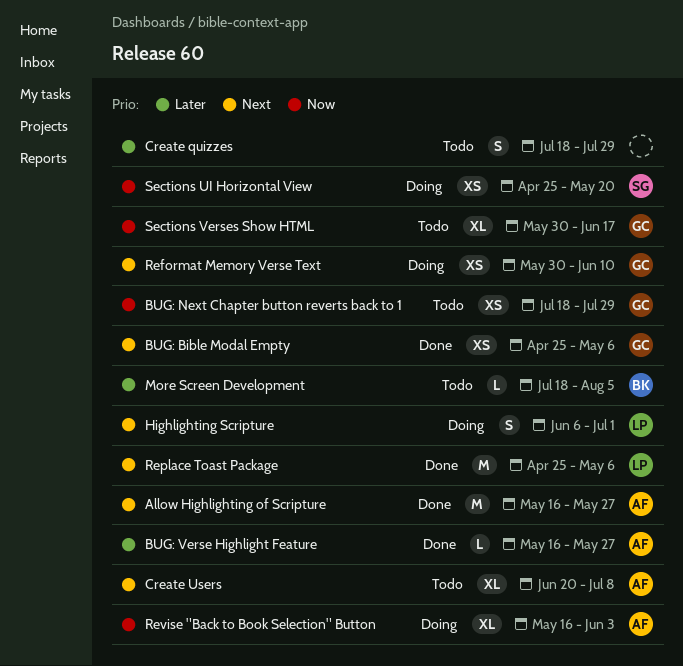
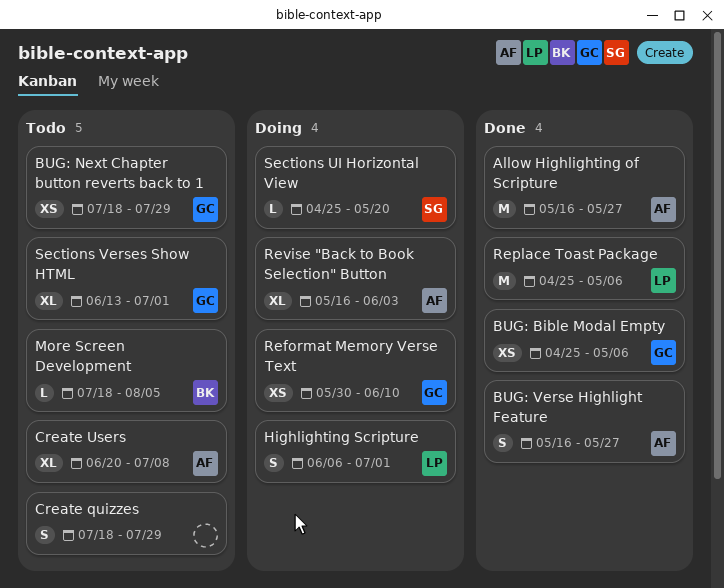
BUG: Verse Highlight Feature, estimate: L -> S
Sections UI Horizontal View, estimate: XS -> L
Sections Verses Show HTML, start: May 30 -> Jun 13
Sections Verses Show HTML, due: Jun 17 -> Jul 1

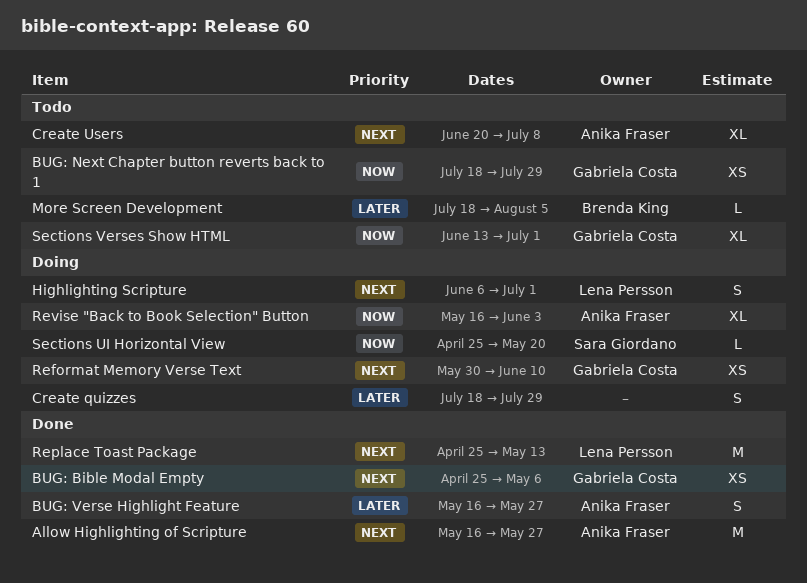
Create quizzes, status: Todo -> Doing
Replace Toast Package, due: May 6 -> May 13

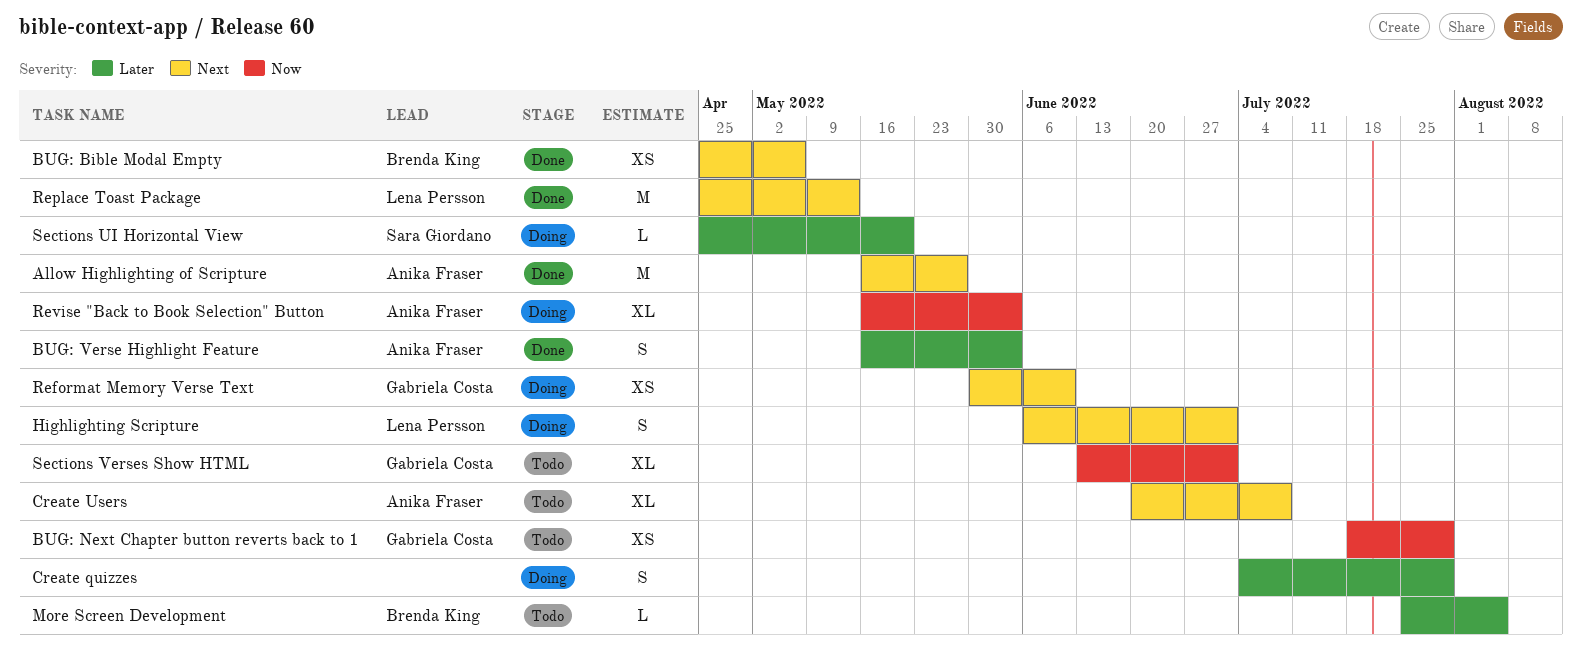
BUG: Bible Modal Empty, owner: Gabriela Costa -> Brenda King
BUG: Verse Highlight Feature, due: May 27 -> Jun 3
Create quizzes, start: Jul 18 -> Jul 4
More Screen Development, start: Jul 18 -> Jul 25
Sections UI Horizontal View, priority: Now -> Later

